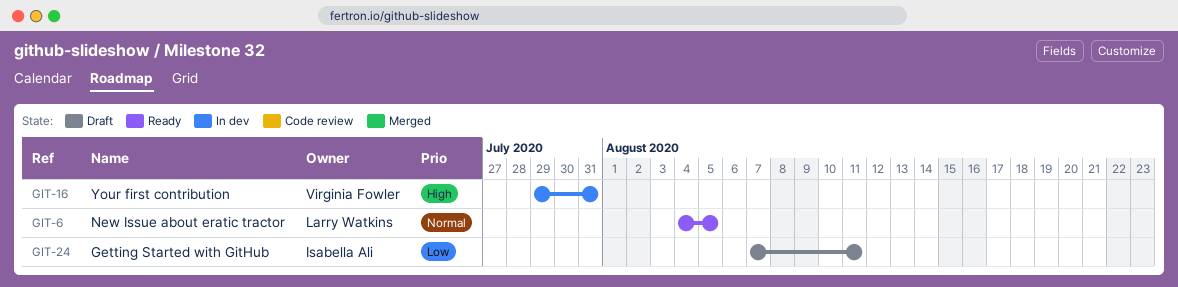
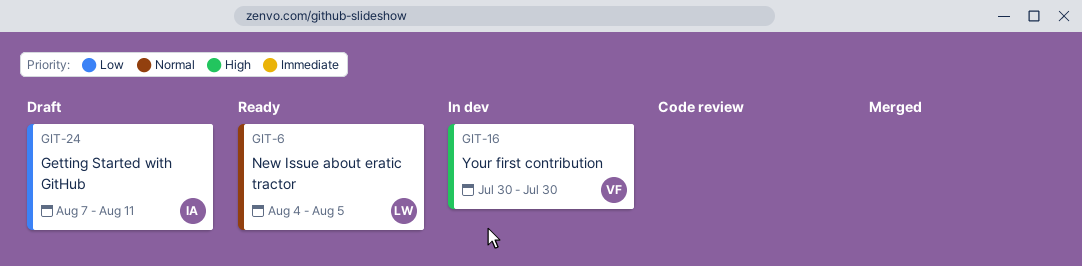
GIT-16, start: Jul 29 -> Jul 30
GIT-16, due: Jul 31 -> Jul 30

